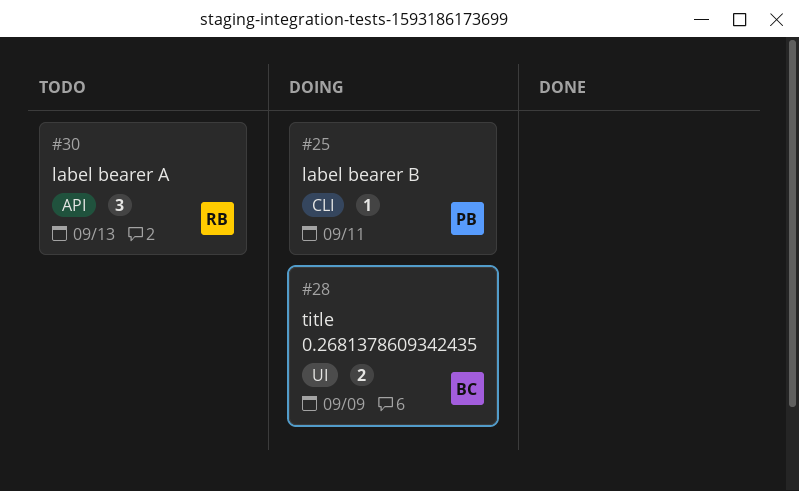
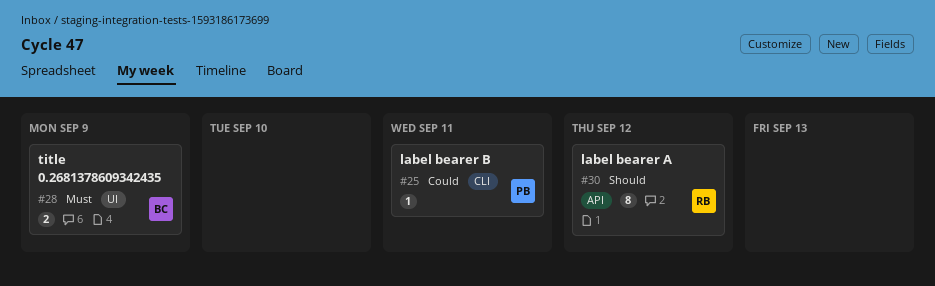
#30, estimate: 3 -> 8
#30, due: Sep 13 -> Sep 12

